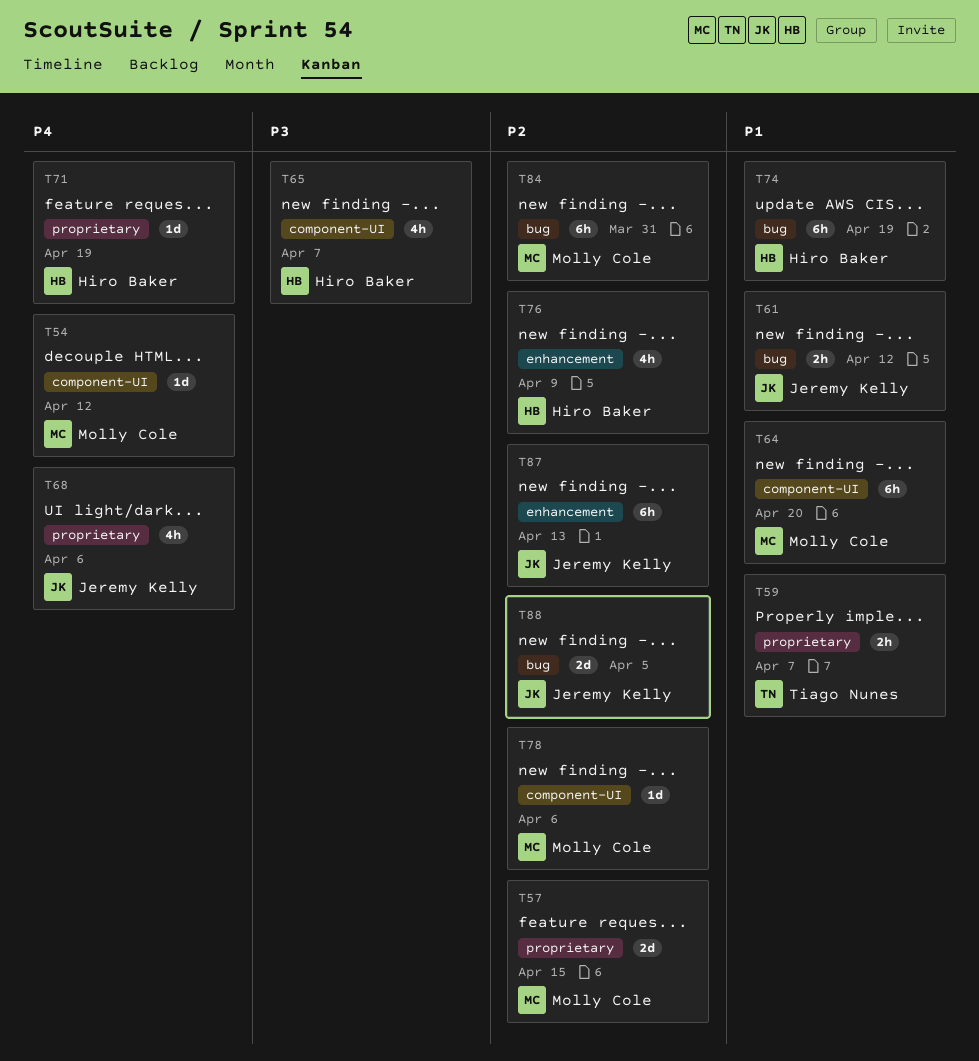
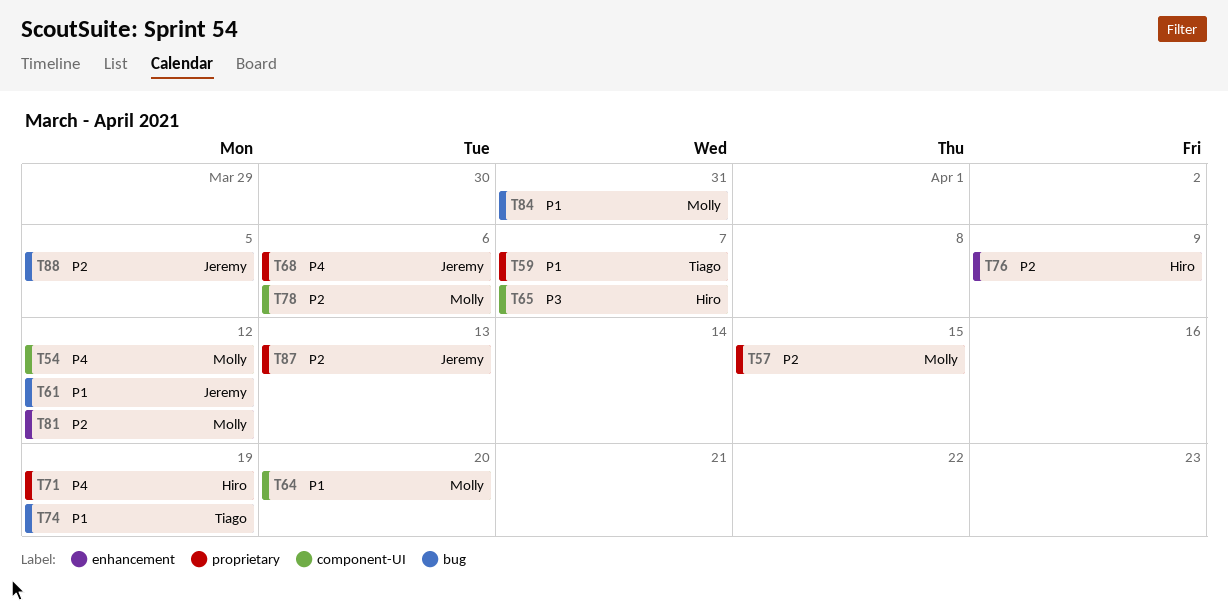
T74, owner: Hiro Baker -> Tiago Nunes
T81: none -> present
T84, priority: P2 -> P1
T87, label: enhancement -> proprietary

